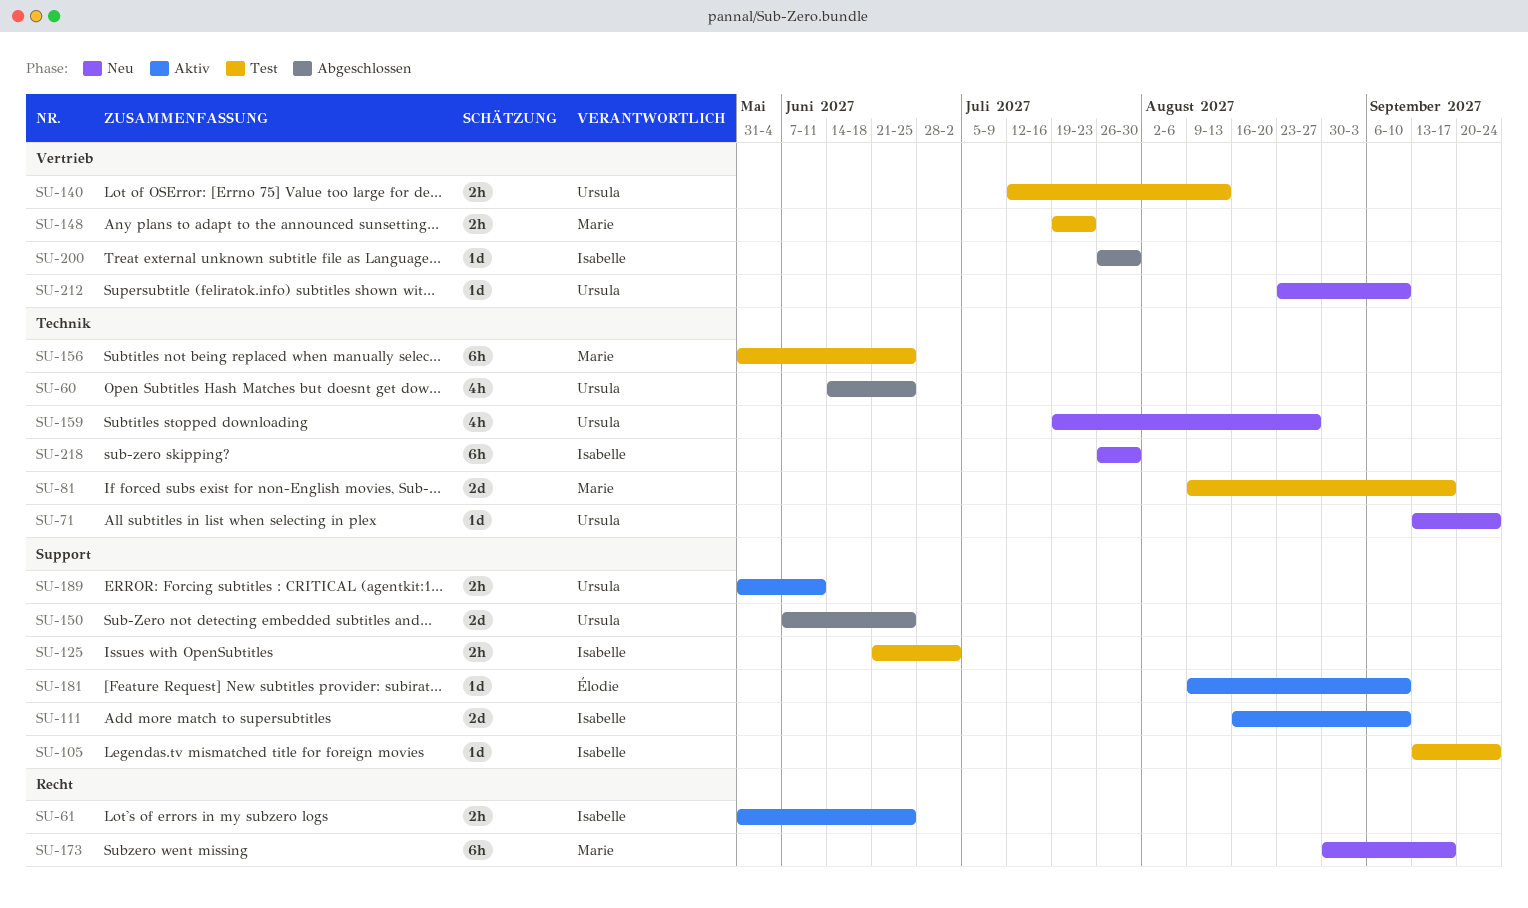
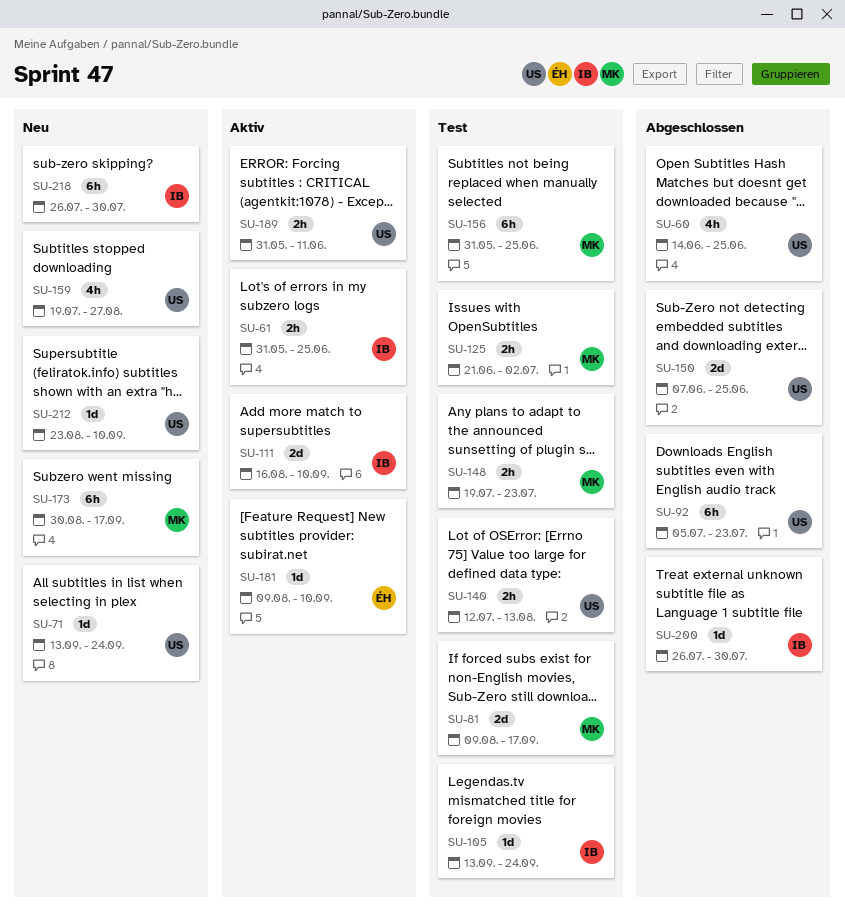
SU-92: none -> present
SU-125, owner: Isabelle -> Marie

